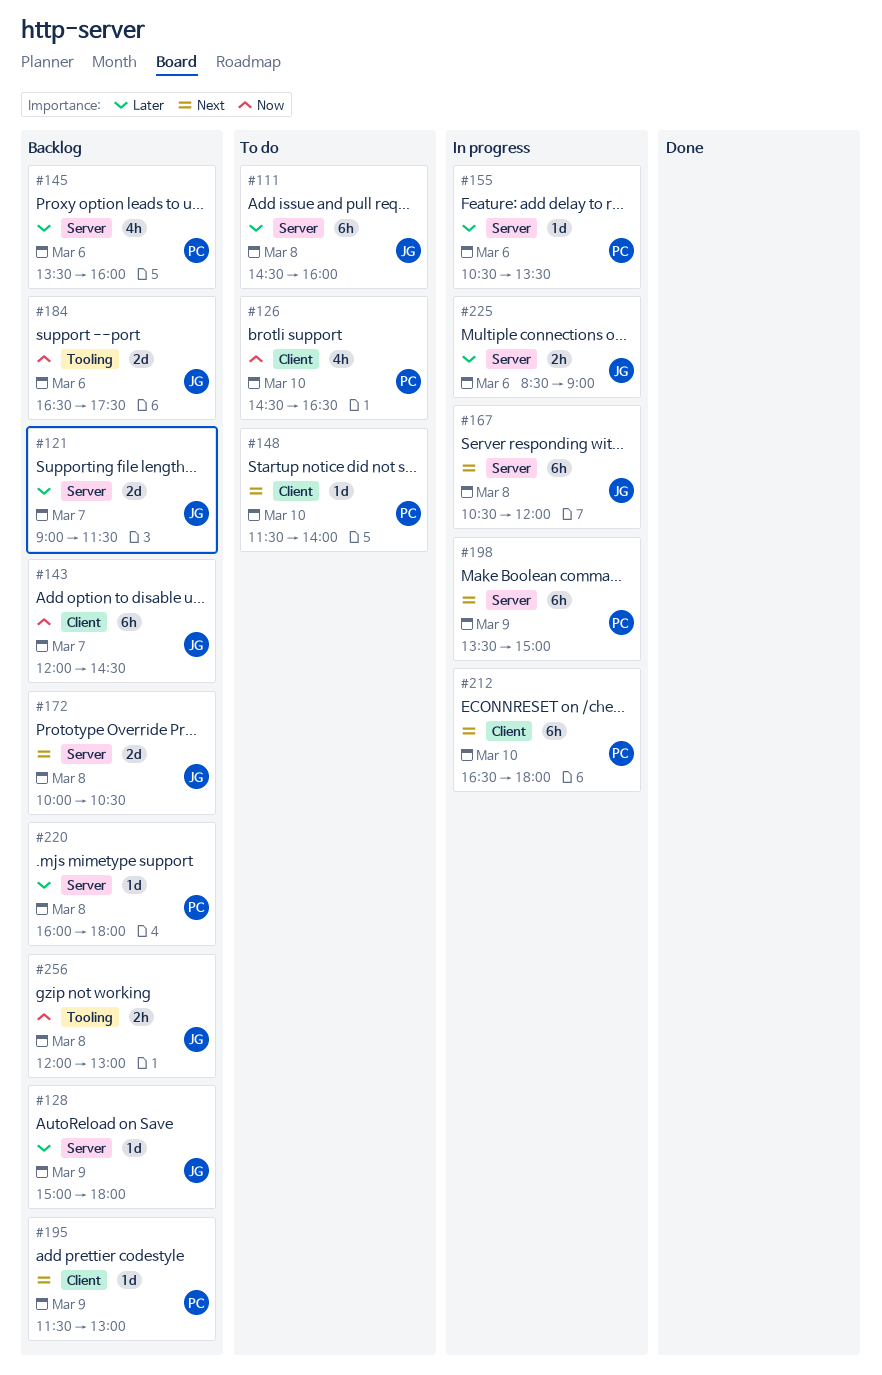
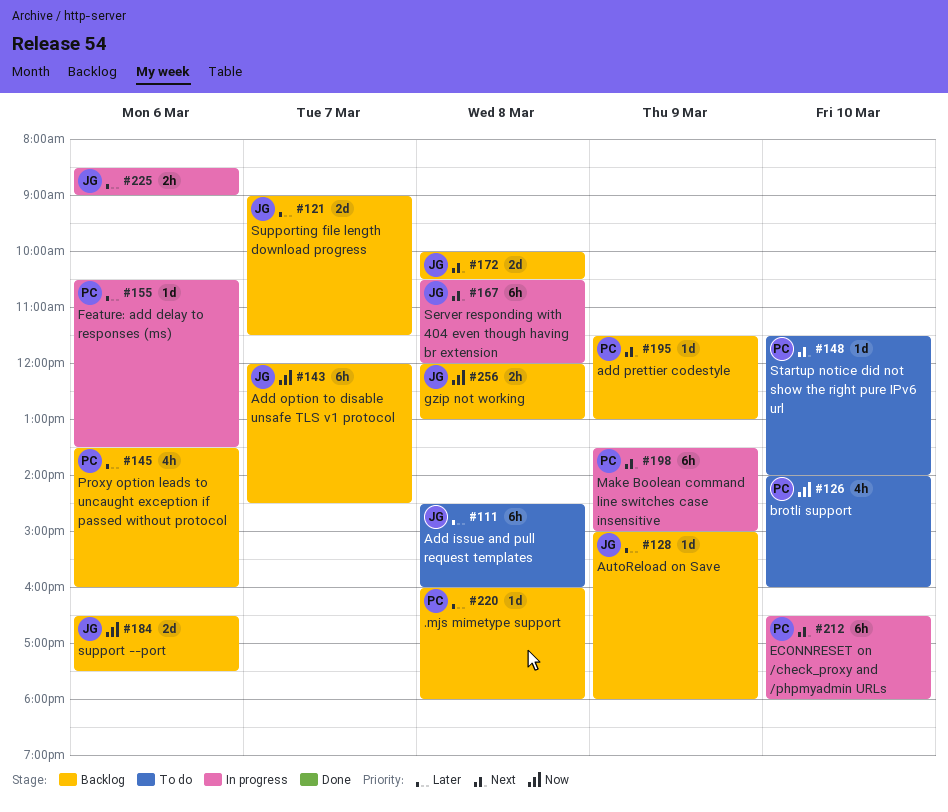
#126, begins: 14:30 -> 14:00
#126, ends: 16:30 -> 16:00

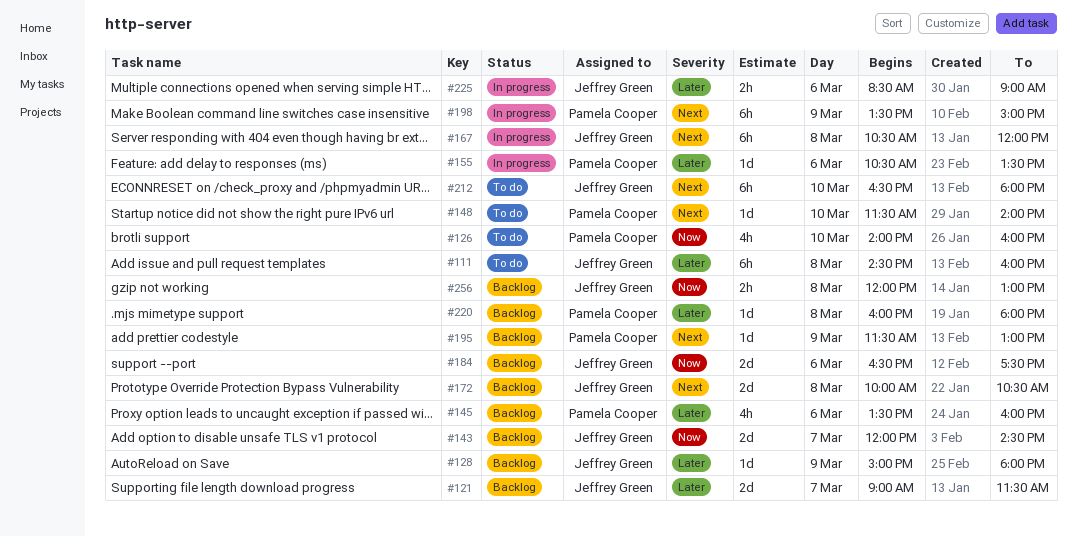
#143, estimate: 6h -> 2d
#212, status: In progress -> To do
#212, owner: Pamela Cooper -> Jeffrey Green

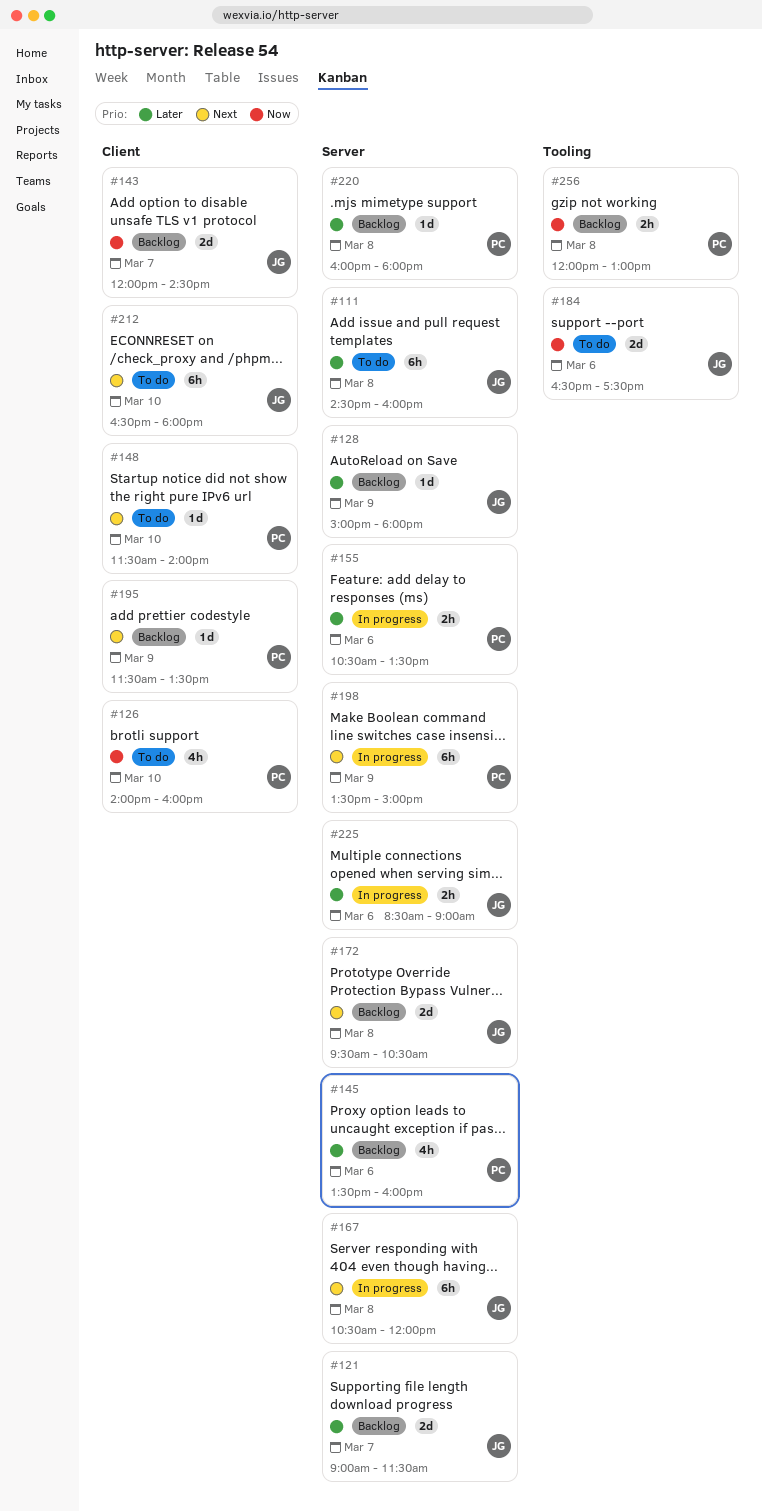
#155, estimate: 1d -> 2h
#172, begins: 10:00 -> 09:30
#184, status: Backlog -> To do
#195, ends: 13:00 -> 13:30
#256, owner: Jeffrey Green -> Pamela Cooper

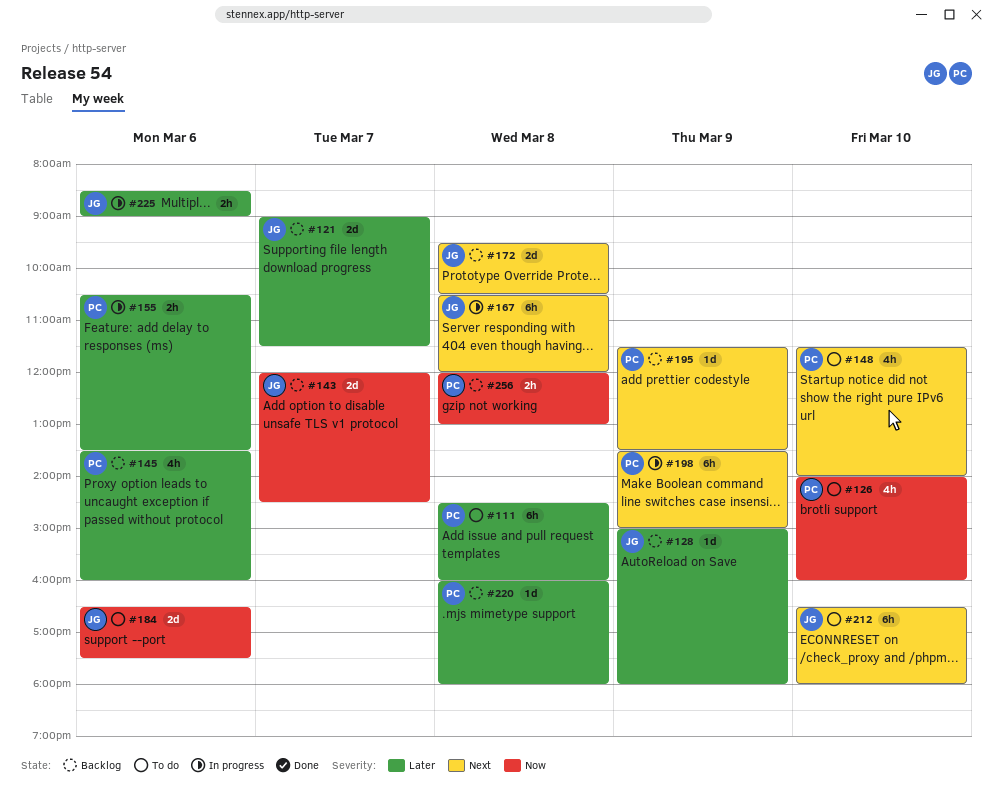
#111, owner: JG -> PC
#148, estimate: 1d -> 4h

